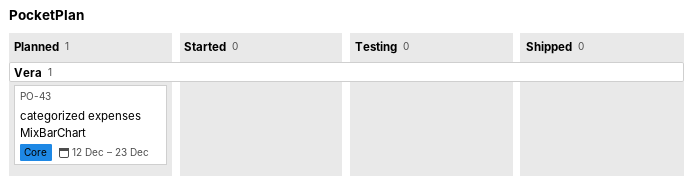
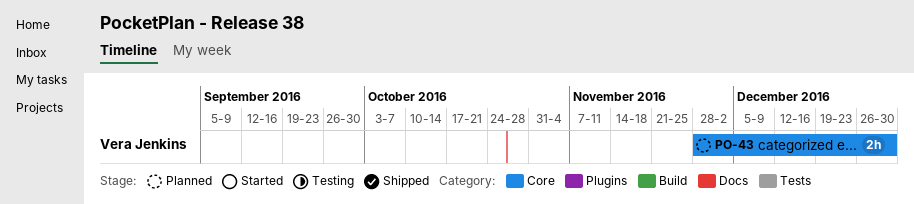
PO-43, start: Dec 12 -> Nov 28
PO-43, due: Dec 23 -> Dec 30

